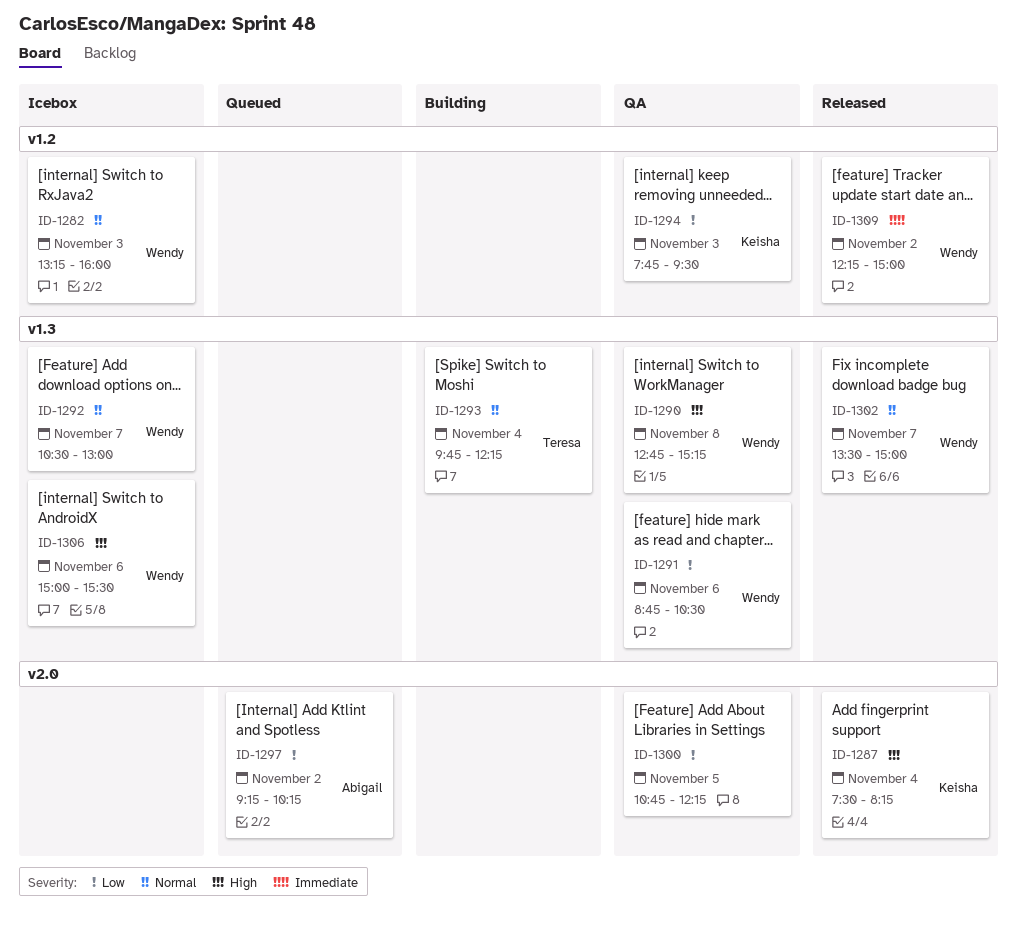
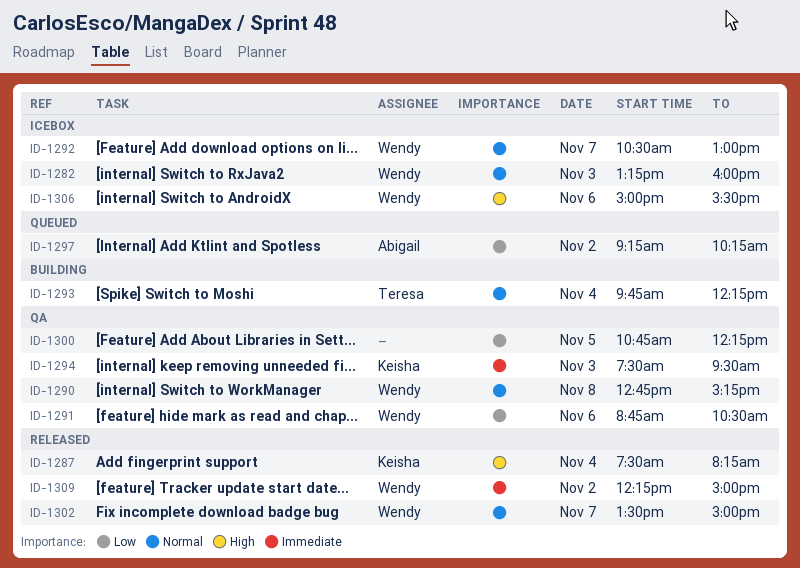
ID-1290, priority: High -> Normal
ID-1294, priority: Low -> Immediate
ID-1294, begins: 07:45 -> 07:30

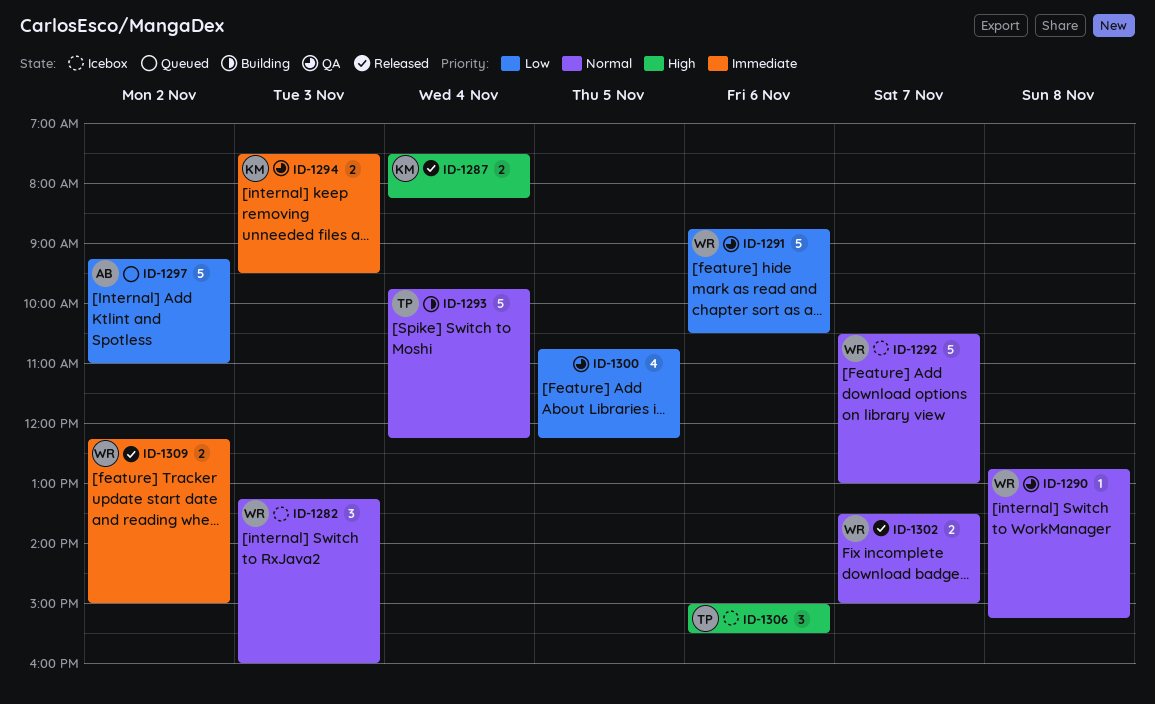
ID-1297, ends: 10:15 -> 11:00
ID-1306, owner: Wendy -> Teresa

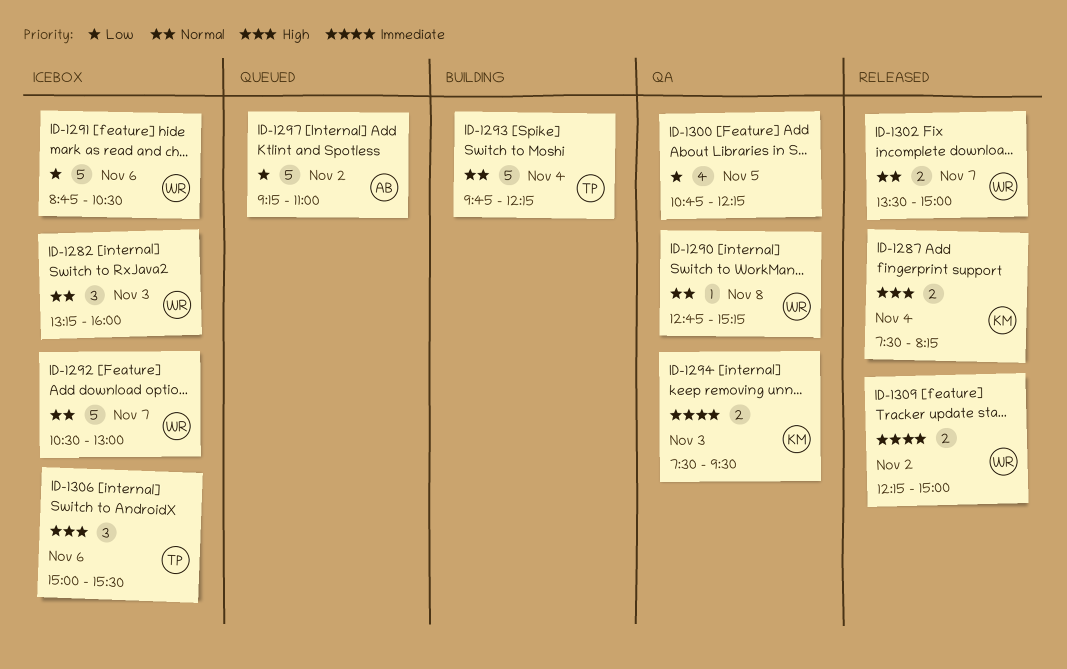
ID-1291, status: QA -> Icebox

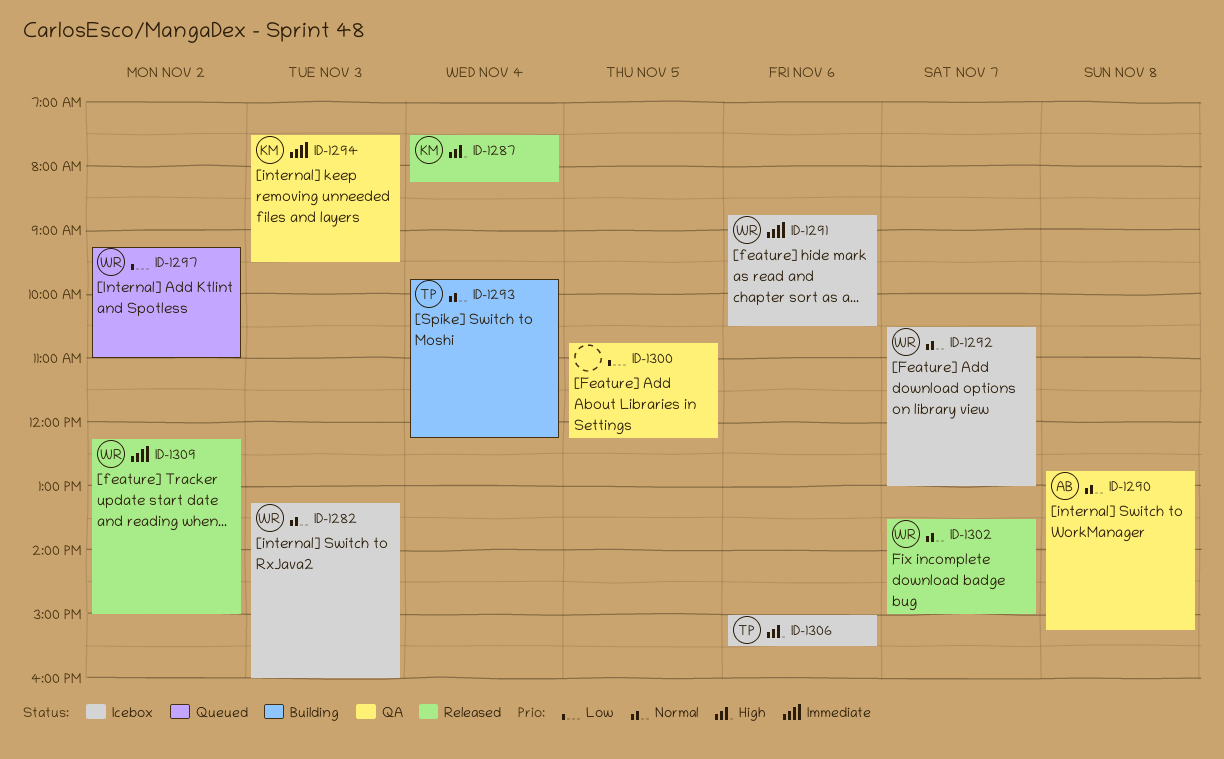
ID-1290, owner: WR -> AB
ID-1291, priority: Low -> Immediate
ID-1297, owner: AB -> WR

